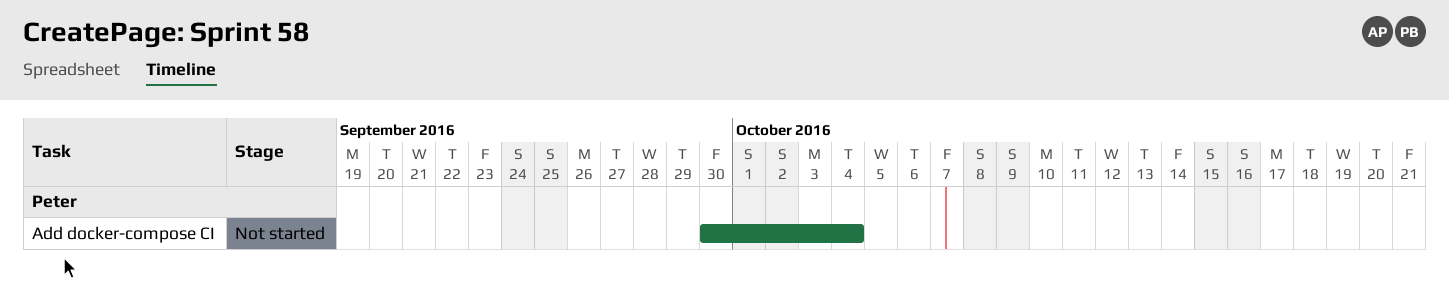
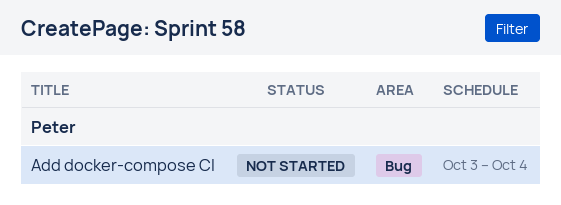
Add docker-compose CI, start: Sep 30 -> Oct 3

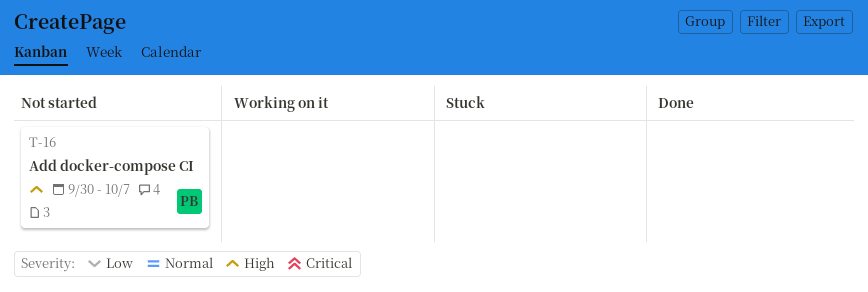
Add docker-compose CI, start: Oct 3 -> Sep 30
Add docker-compose CI, due: Oct 4 -> Oct 7

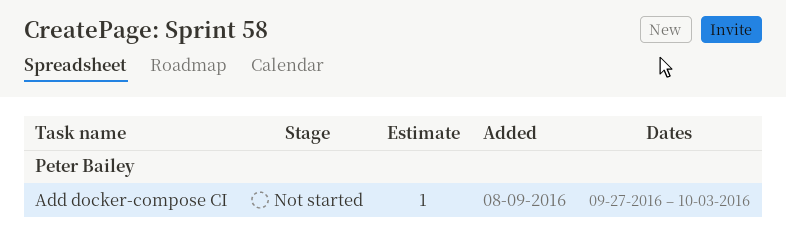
Add docker-compose CI, start: Sep 30 -> Sep 27
Add docker-compose CI, due: Oct 7 -> Oct 3

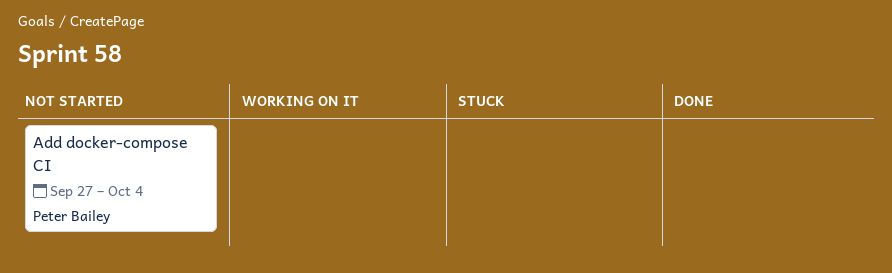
Add docker-compose CI, due: Oct 3 -> Oct 4

